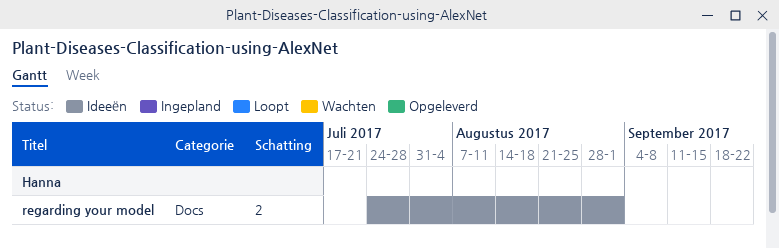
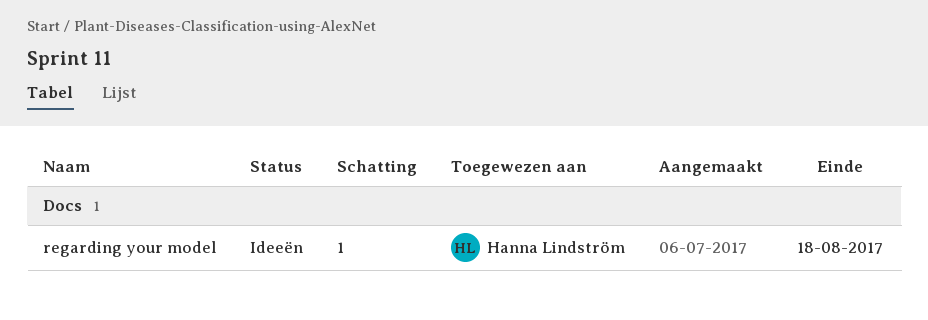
regarding your model, estimate: 2 -> 1
regarding your model, due: Sep 1 -> Aug 18

